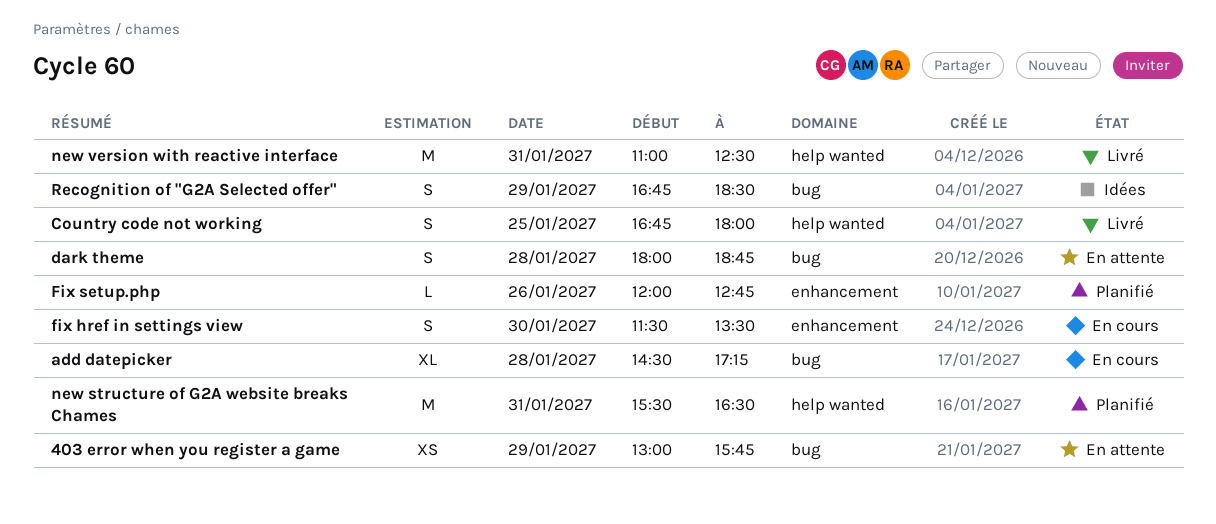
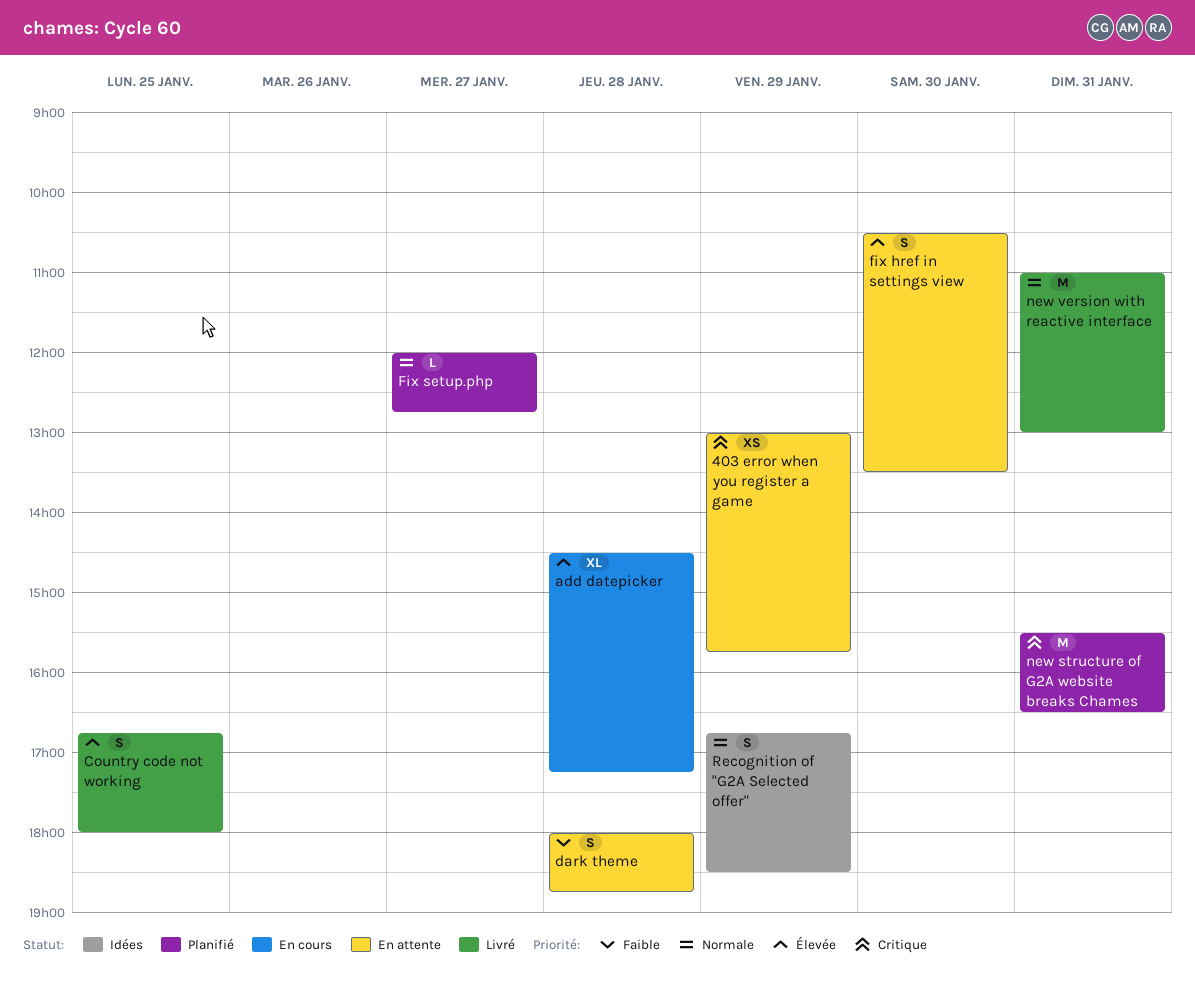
fix href in settings view, status: En cours -> En attente
fix href in settings view, begins: 11:30 -> 10:30
Fix setup.php, day: Jan 26 -> Jan 27
new version with reactive interface, ends: 12:30 -> 13:00

